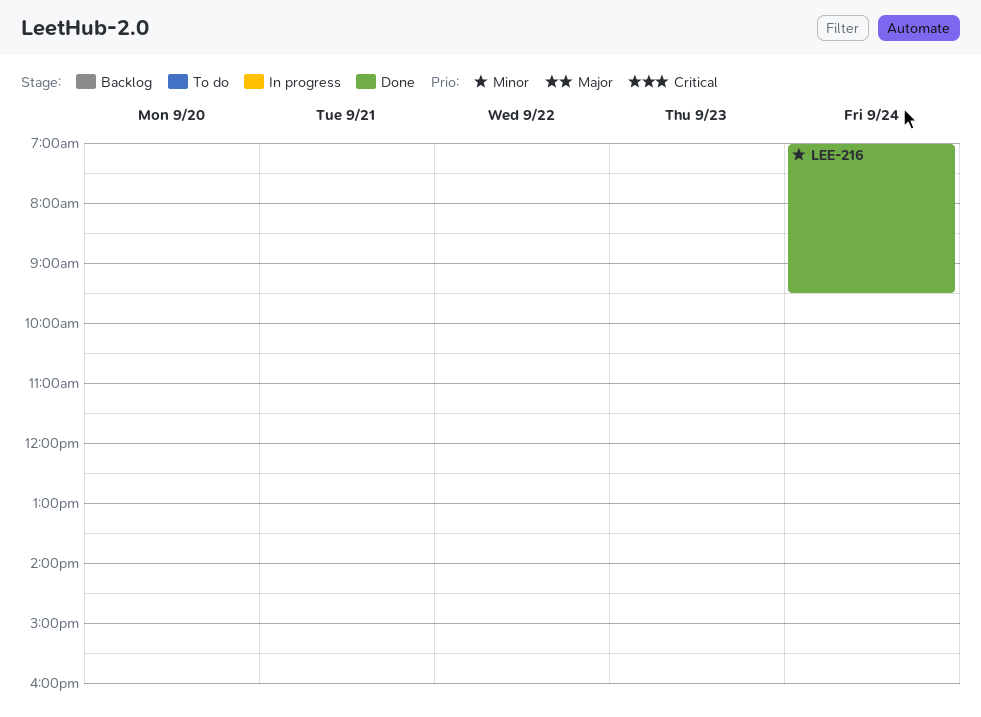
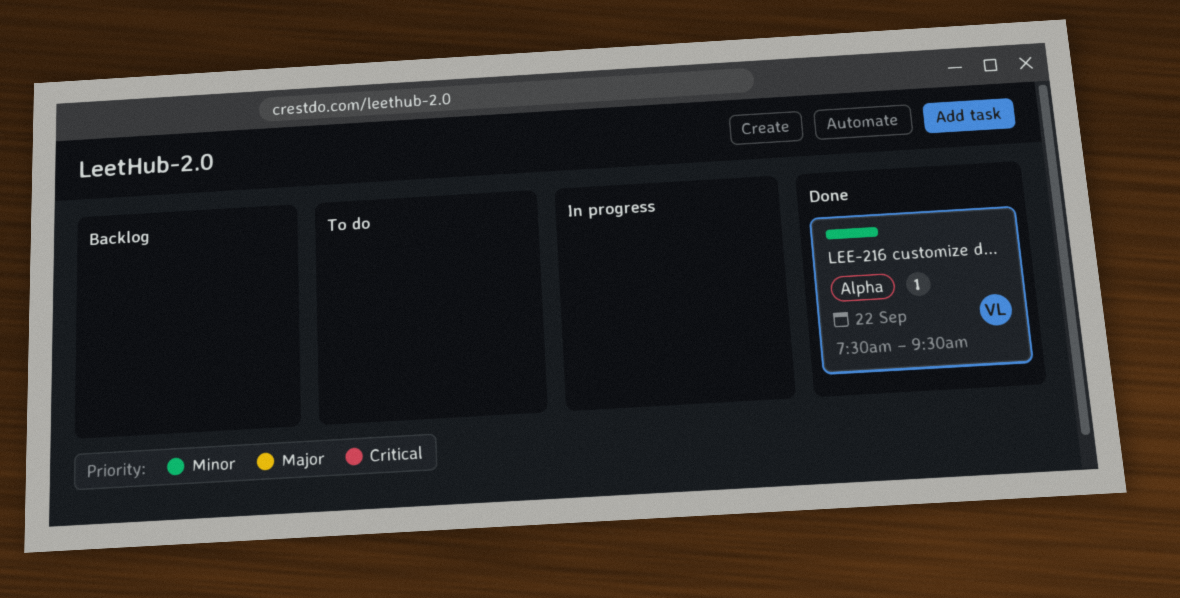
LEE-216, day: Sep 24 -> Sep 22
LEE-216, begins: 07:00 -> 07:30

